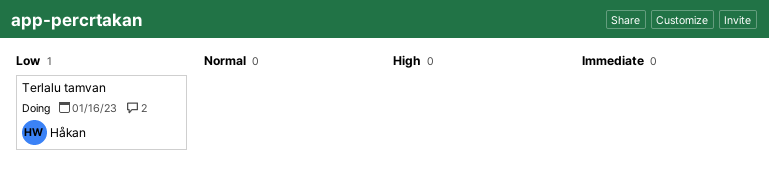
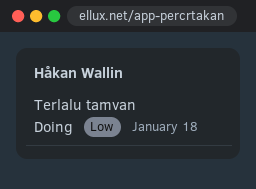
Terlalu tamvan, due: Jan 16 -> Jan 18

